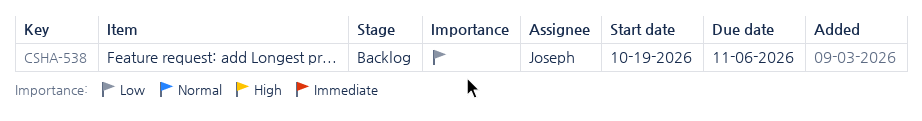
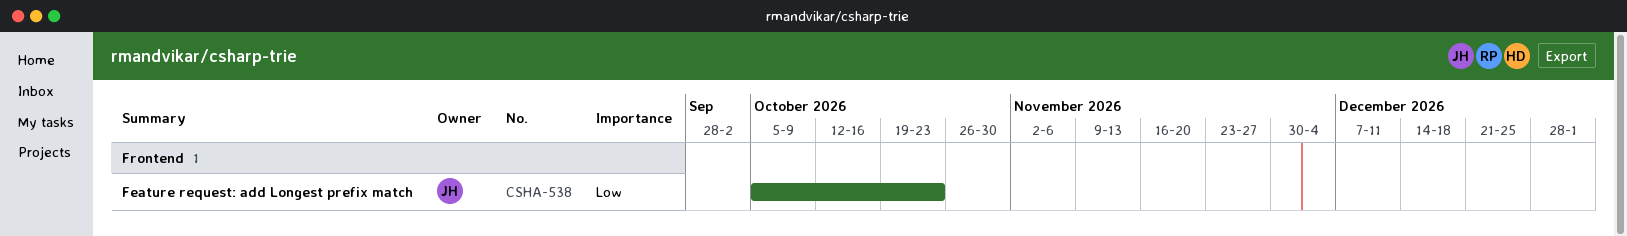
CSHA-538, start: Oct 19 -> Oct 5
CSHA-538, due: Nov 6 -> Oct 23

